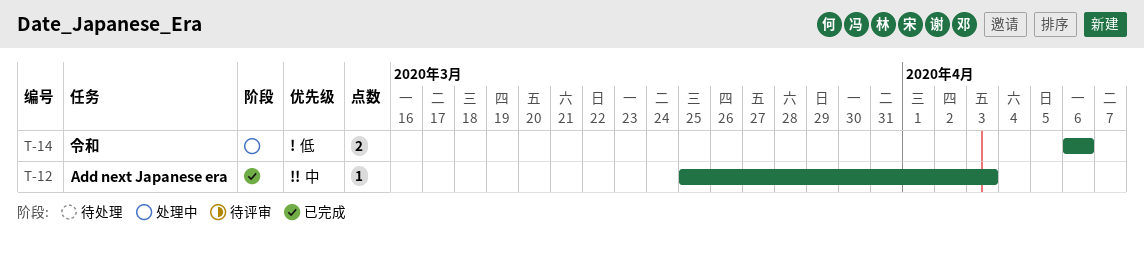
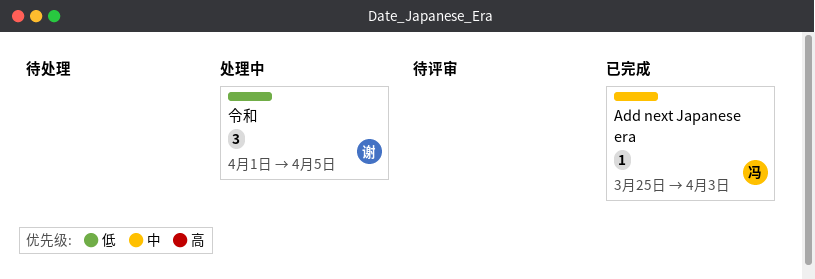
令和, estimate: 2 -> 3
令和, start: Apr 6 -> Apr 1
令和, due: Apr 6 -> Apr 5

